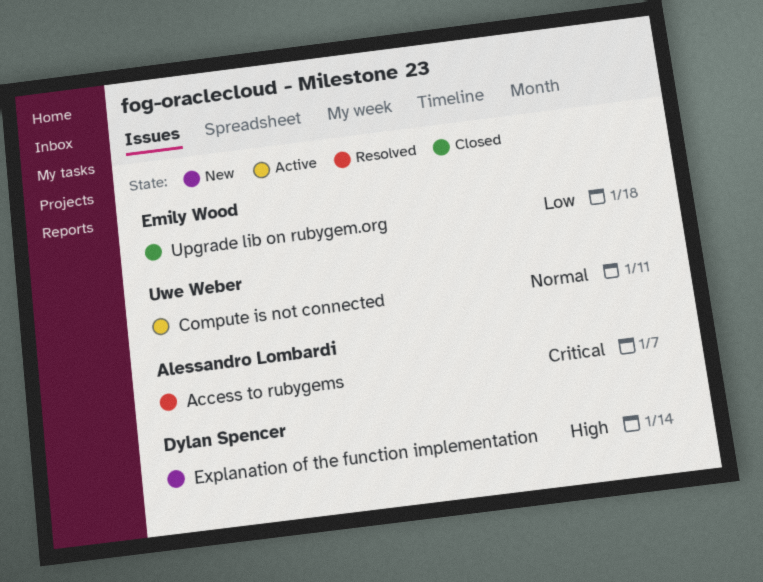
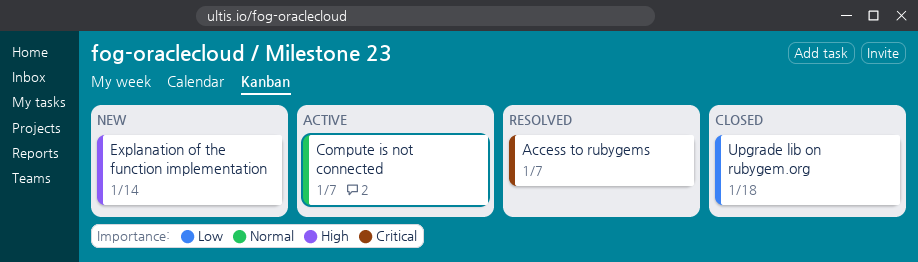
Compute is not connected, due: Jan 11 -> Jan 7

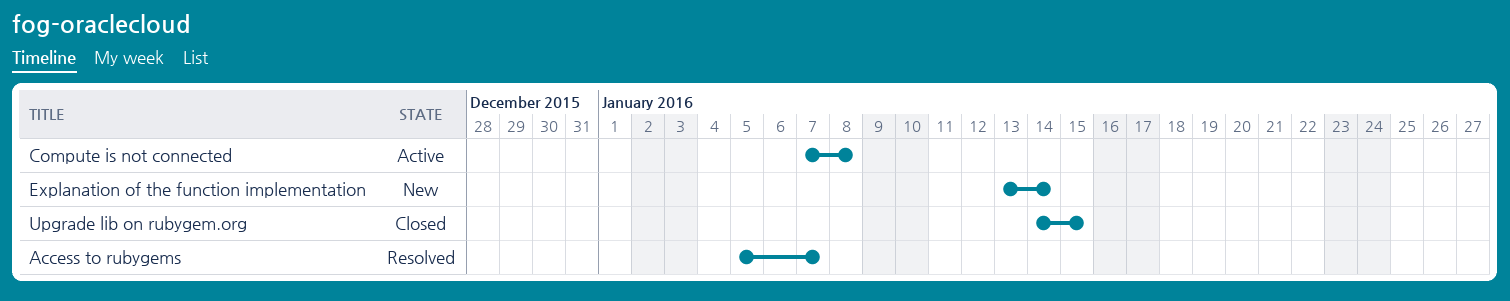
Compute is not connected, due: Jan 7 -> Jan 8
Upgrade lib on rubygem.org, due: Jan 18 -> Jan 15

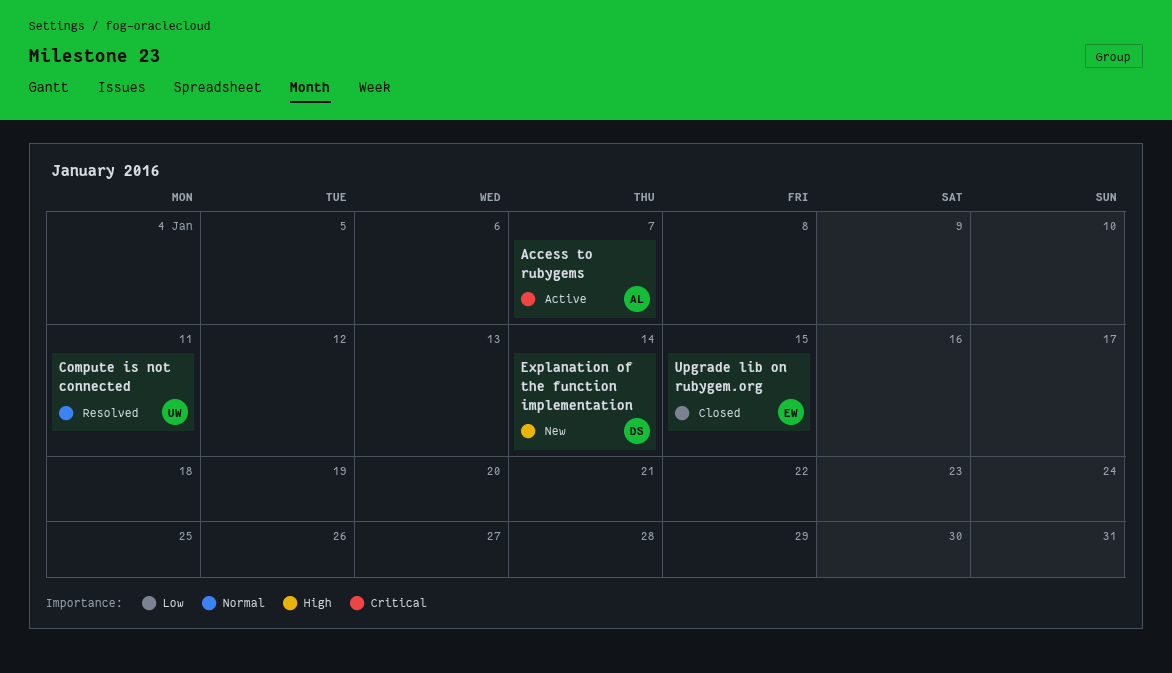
Access to rubygems, status: Resolved -> Active
Compute is not connected, status: Active -> Resolved
Compute is not connected, due: Jan 8 -> Jan 11

